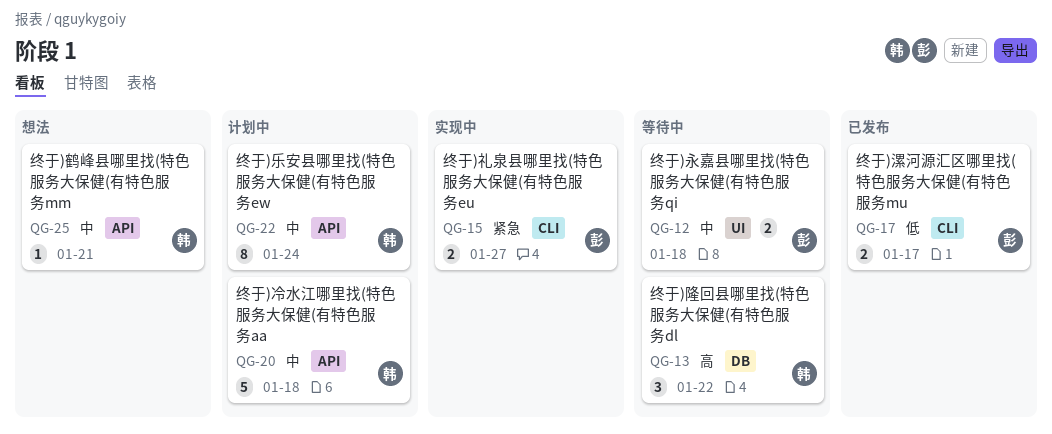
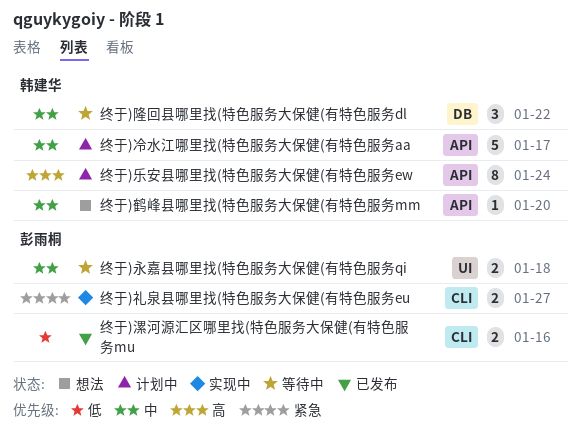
终于)乐安县哪里找(特色服务大保健(有特色服务ew, priority: 中 -> 高
终于)冷水江哪里找(特色服务大保健(有特色服务aa, due: Jan 18 -> Jan 17
终于)漯河源汇区哪里找(特色服务大保健(有特色服务mu, due: Jan 17 -> Jan 16
终于)隆回县哪里找(特色服务大保健(有特色服务dl, priority: 高 -> 中
终于)鹤峰县哪里找(特色服务大保健(有特色服务mm, due: Jan 21 -> Jan 20

